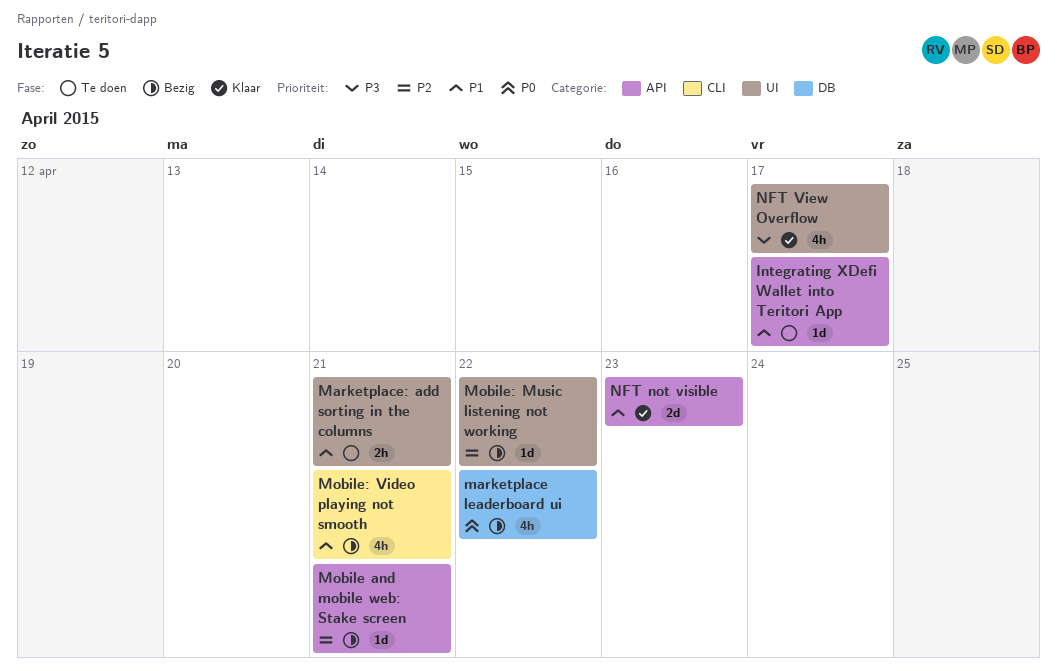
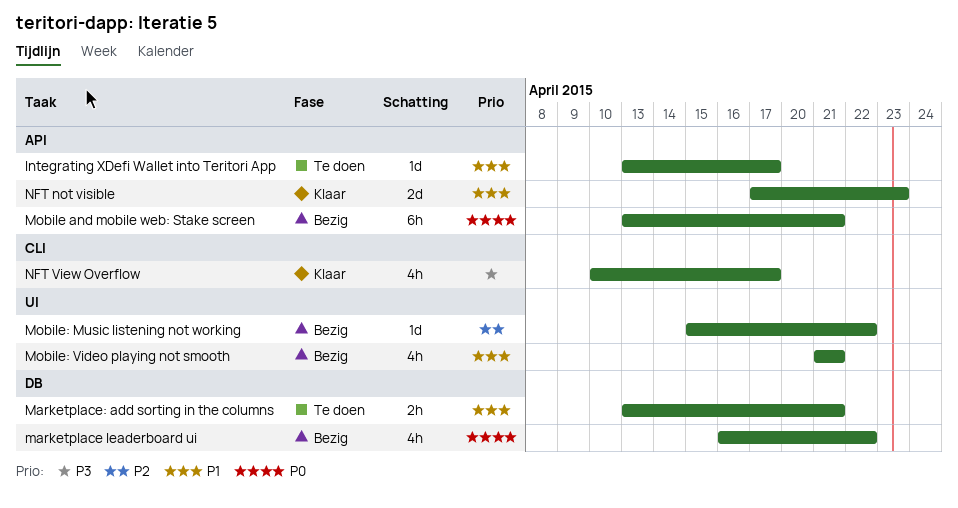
Marketplace: add sorting in the columns, label: UI -> DB
Mobile and mobile web: Stake screen, priority: P2 -> P0
Mobile and mobile web: Stake screen, estimate: 1d -> 6h
Mobile: Video playing not smooth, label: CLI -> UI
NFT View Overflow, label: UI -> CLI

